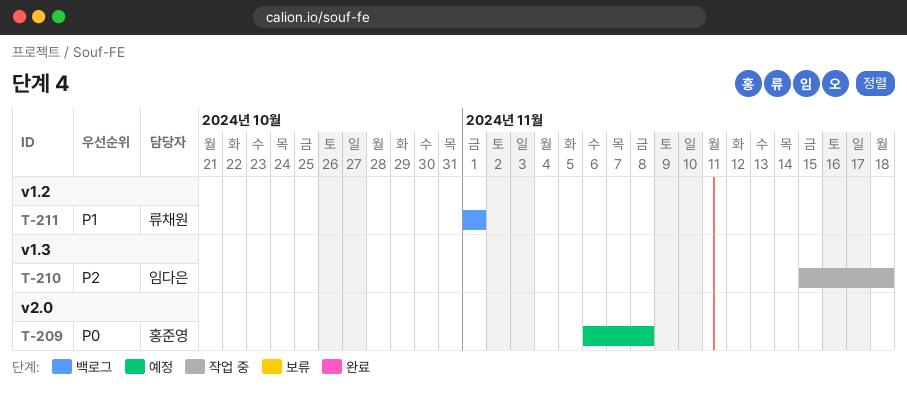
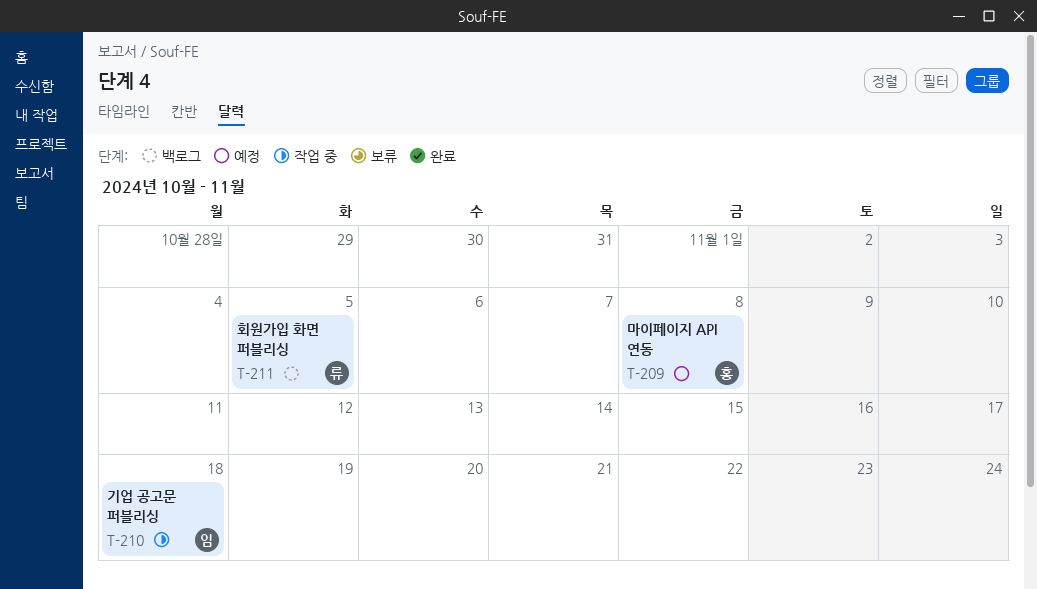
T-211, due: Nov 1 -> Nov 5

